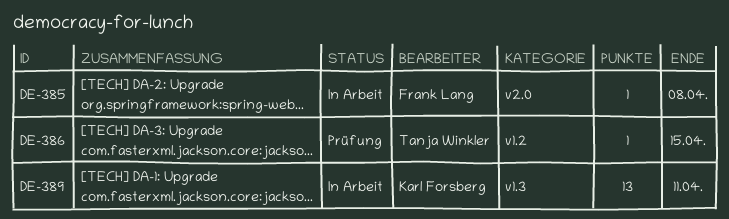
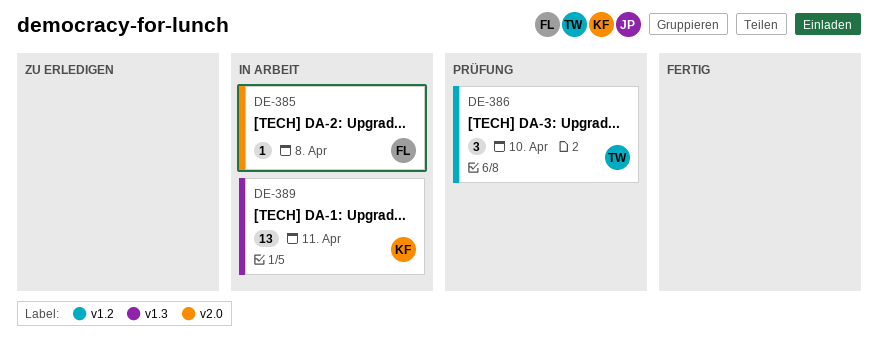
DE-386, estimate: 1 -> 3
DE-386, due: Apr 15 -> Apr 10

